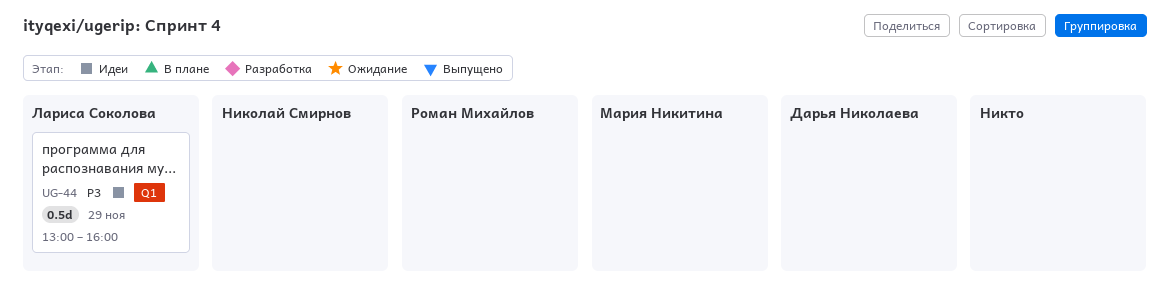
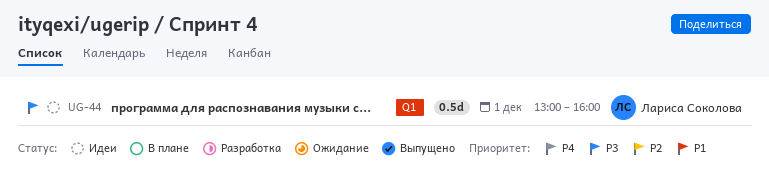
UG-44, day: Nov 29 -> Dec 1

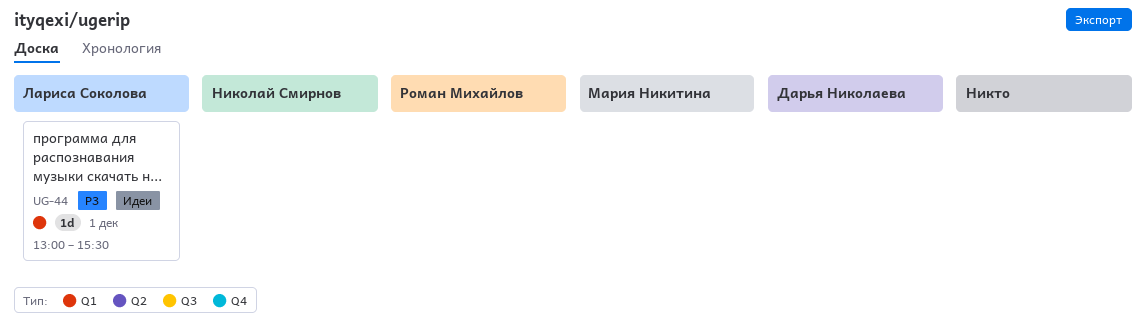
UG-44, estimate: 0.5d -> 1d
UG-44, ends: 16:00 -> 15:30

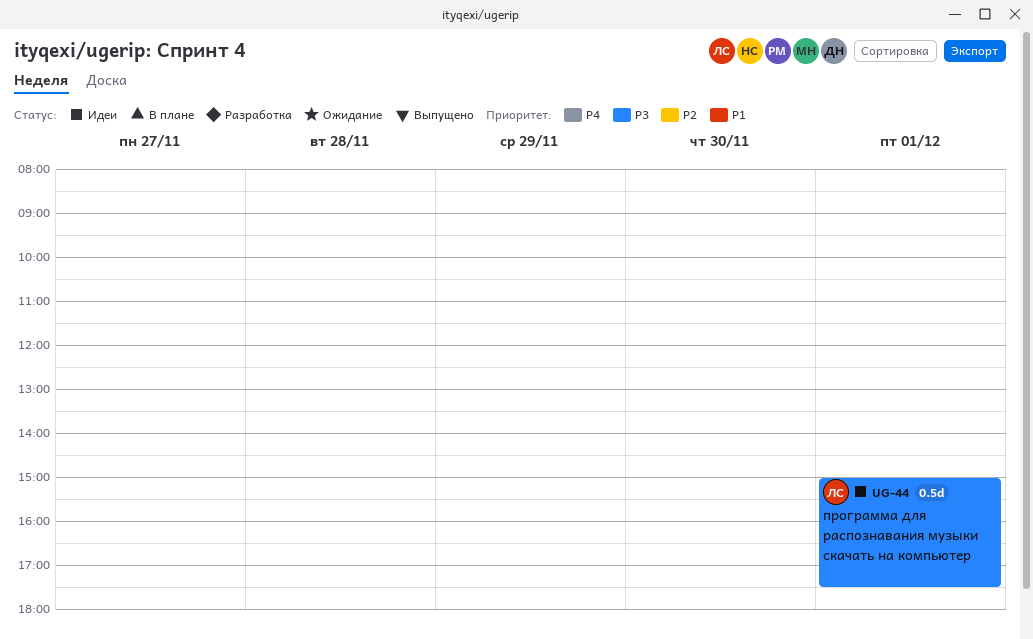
UG-44, estimate: 1d -> 0.5d
UG-44, begins: 13:00 -> 15:00
UG-44, ends: 15:30 -> 17:30

